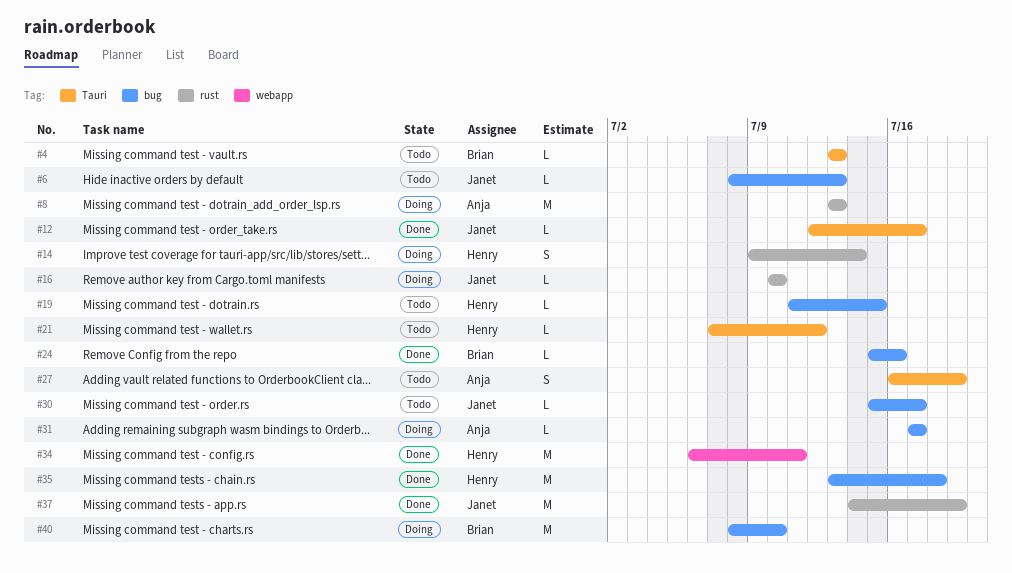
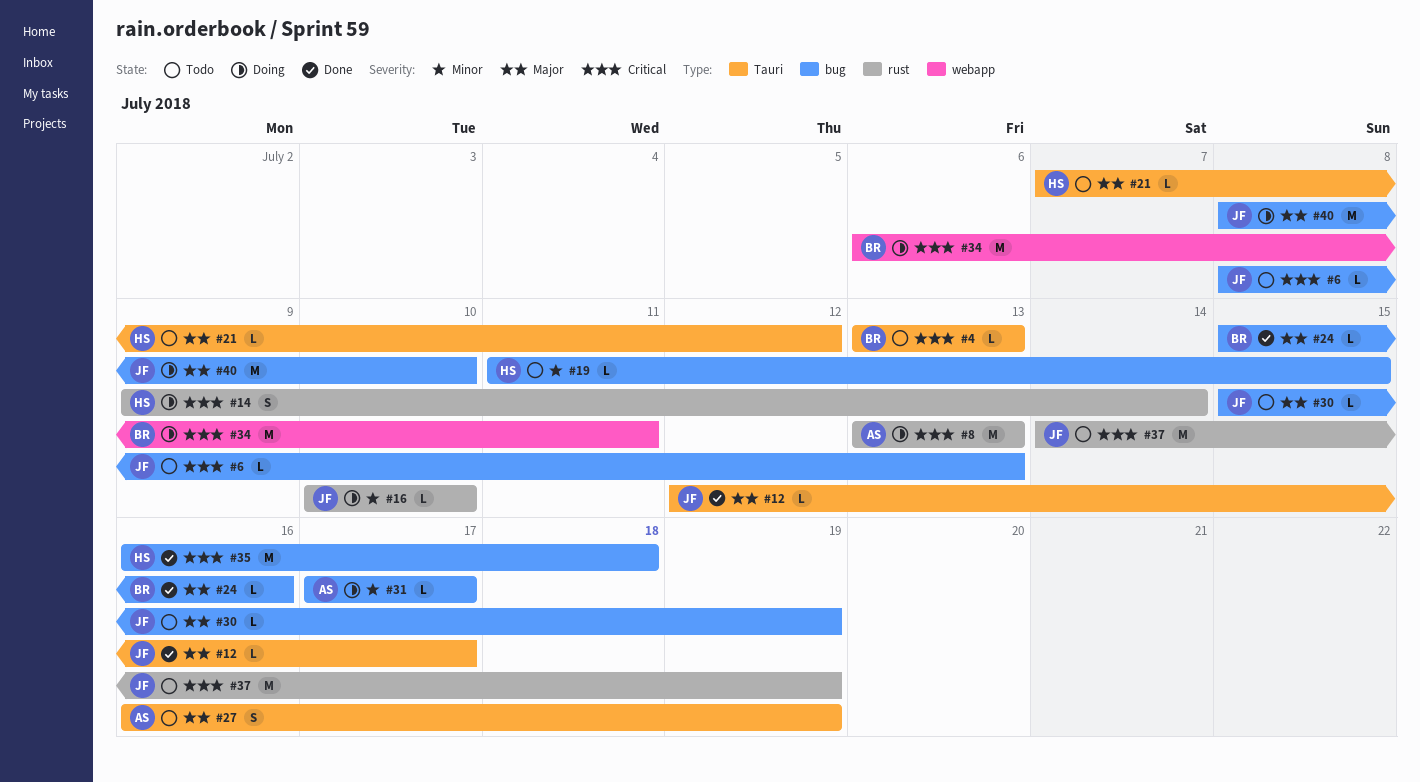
#30, due: Jul 17 -> Jul 19
#34, status: Done -> Doing
#34, owner: Henry -> Brian
#35, start: Jul 13 -> Jul 16
#37, status: Done -> Todo
#40, owner: Brian -> Janet

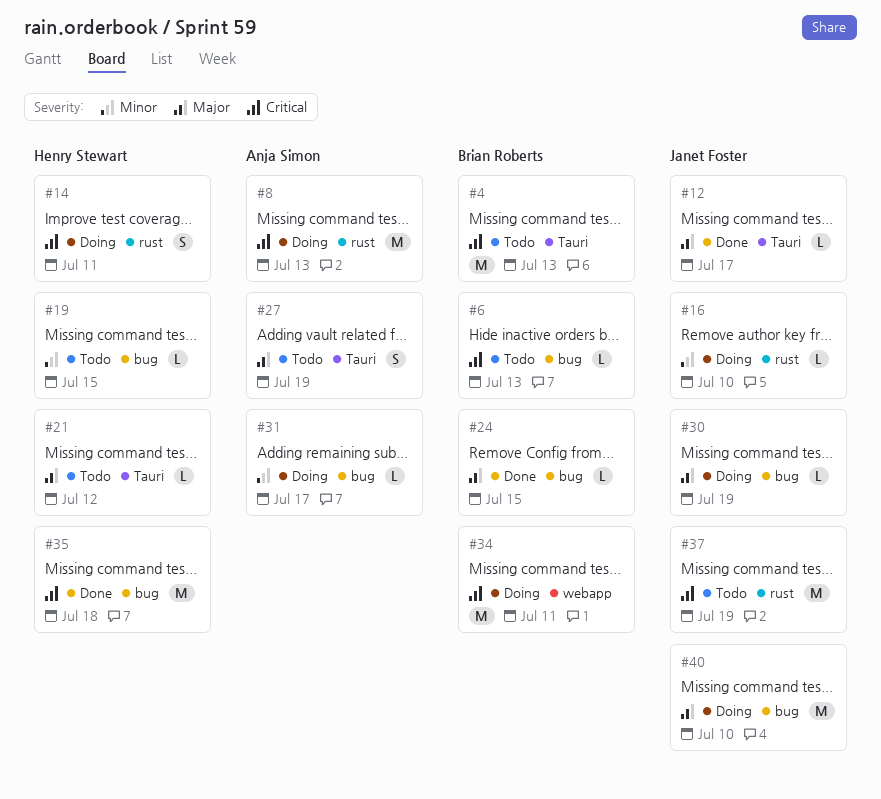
#4, estimate: L -> M
#6, owner: Janet Foster -> Brian Roberts
#14, due: Jul 14 -> Jul 11
#24, due: Jul 16 -> Jul 15
#30, status: Todo -> Doing

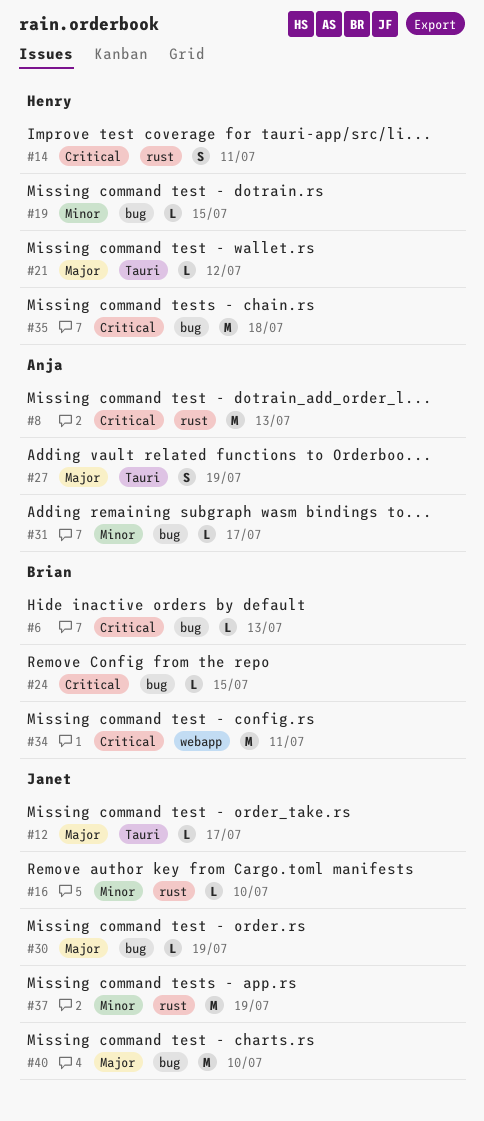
#4: present -> none
#24, priority: Major -> Critical
#37, priority: Critical -> Minor

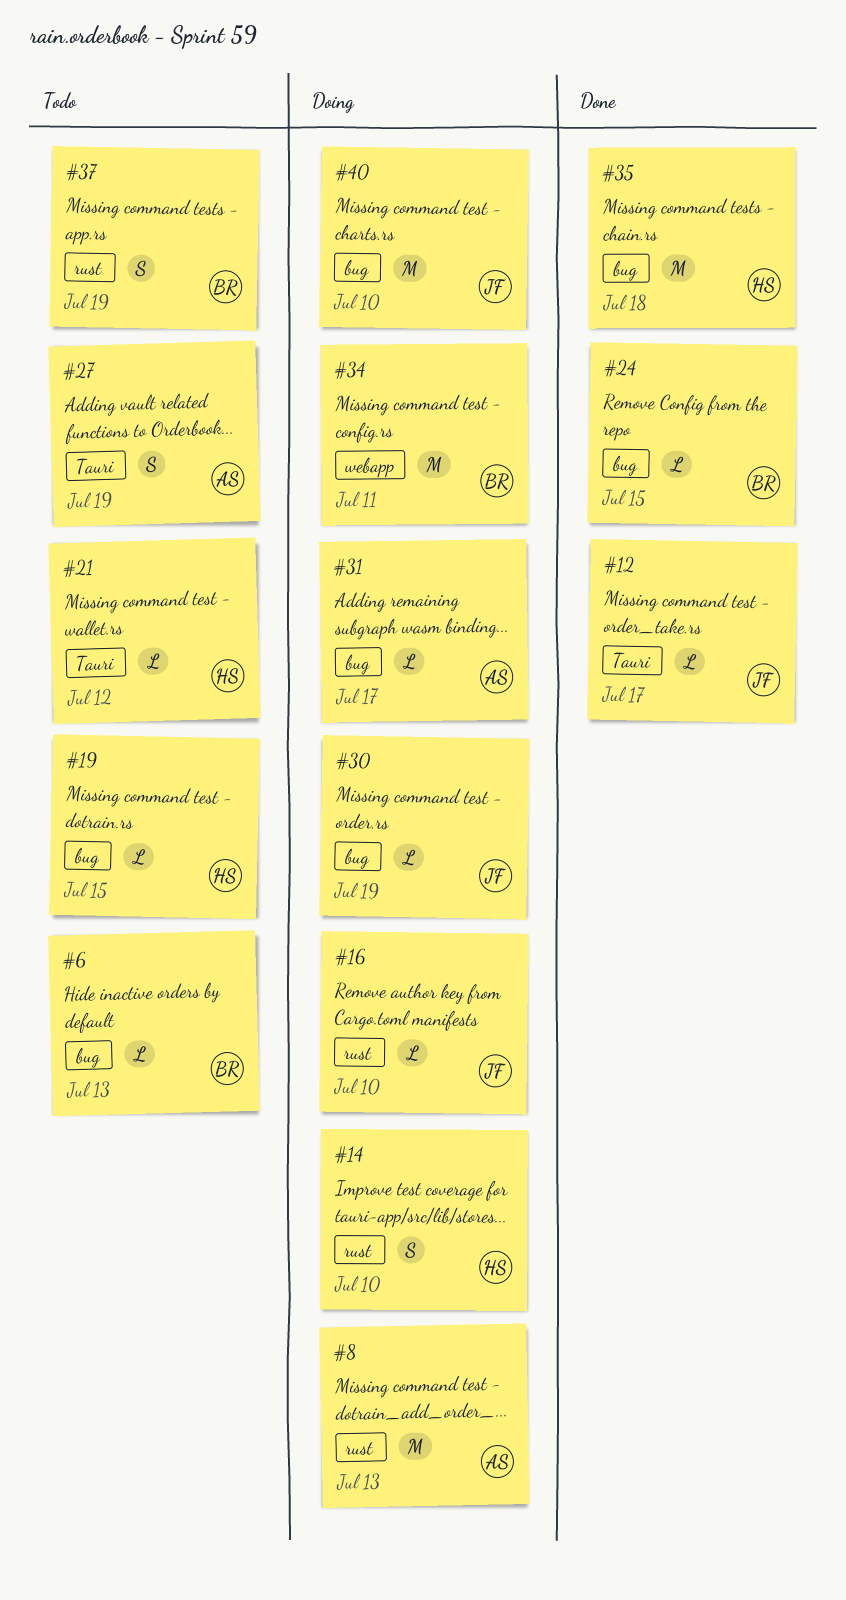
#14, due: Jul 11 -> Jul 10
#37, owner: Janet -> Brian
#37, estimate: M -> S

